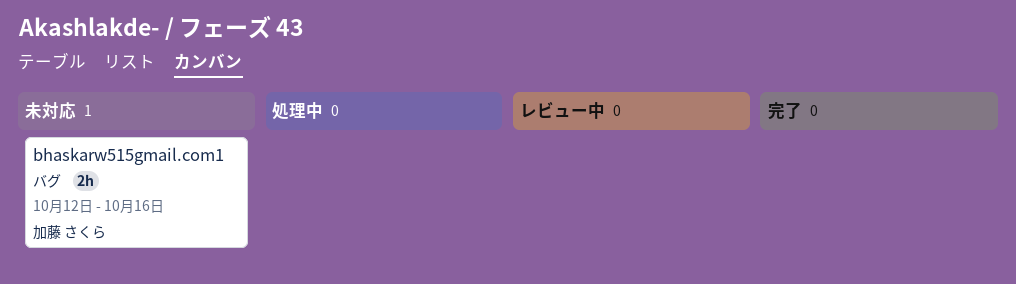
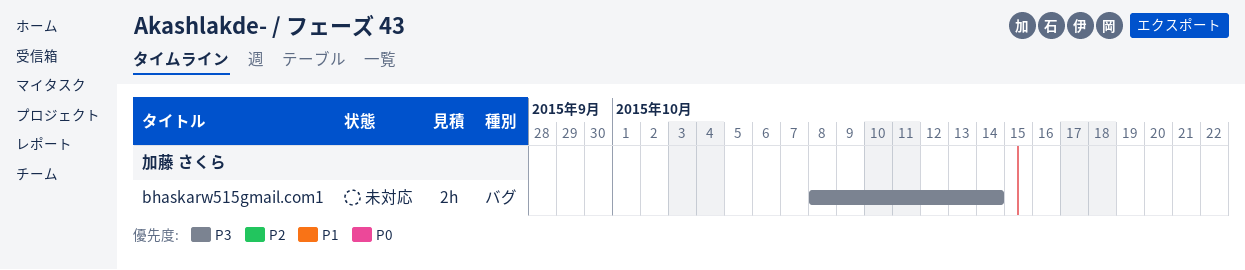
bhaskarw515gmail.com1, start: Oct 12 -> Oct 8
bhaskarw515gmail.com1, due: Oct 16 -> Oct 14

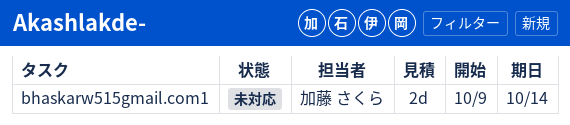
bhaskarw515gmail.com1, estimate: 2h -> 2d
bhaskarw515gmail.com1, start: Oct 8 -> Oct 9

